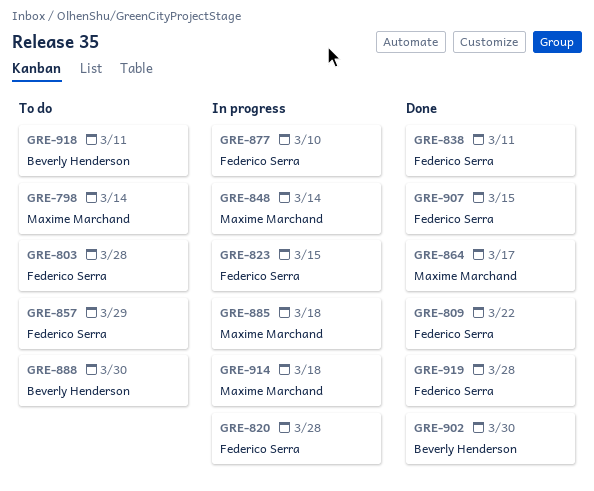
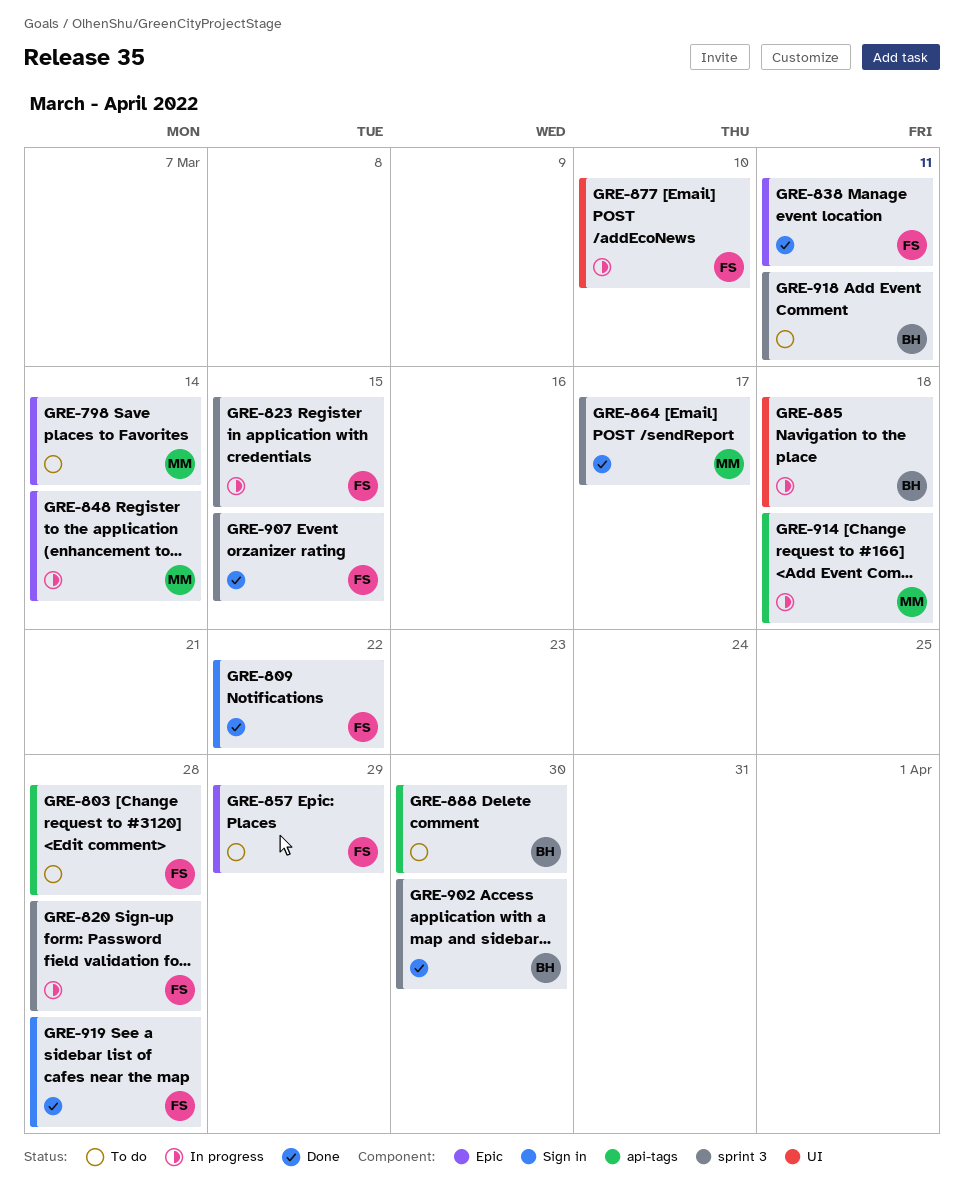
GRE-885, owner: Maxime Marchand -> Beverly Henderson

